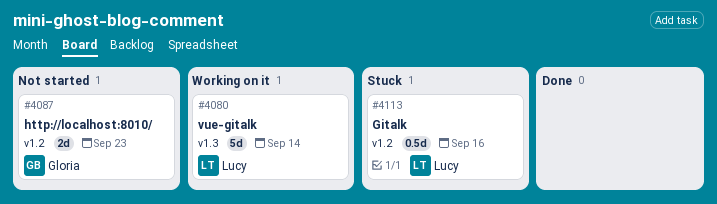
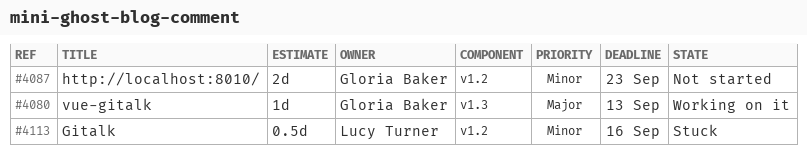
#4080, owner: Lucy Turner -> Gloria Baker
#4080, estimate: 5d -> 1d
#4080, due: Sep 14 -> Sep 13

